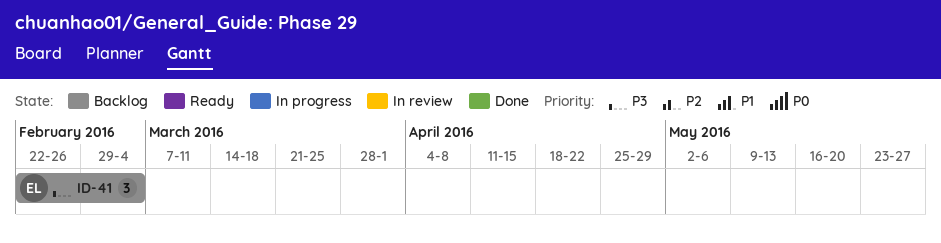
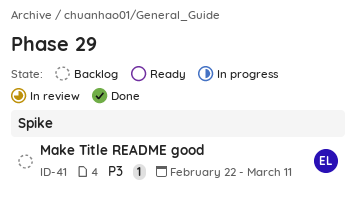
ID-41, estimate: 3 -> 1
ID-41, due: Mar 4 -> Mar 11

